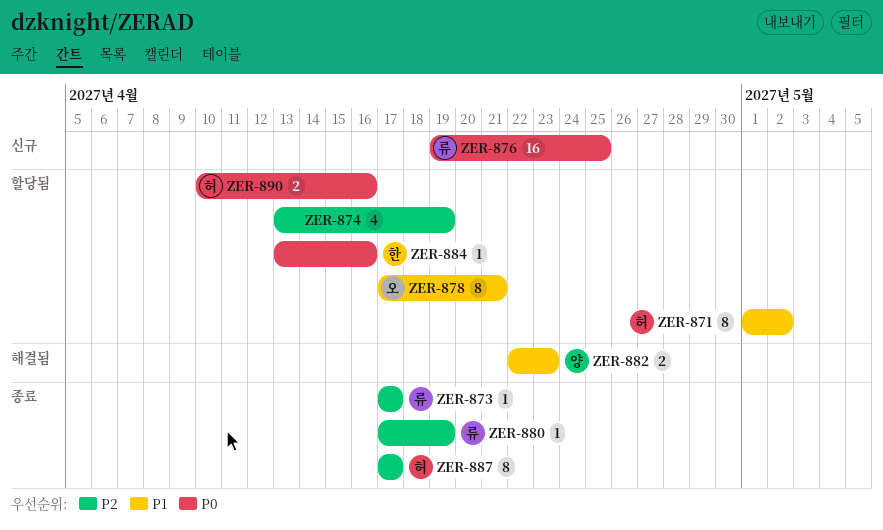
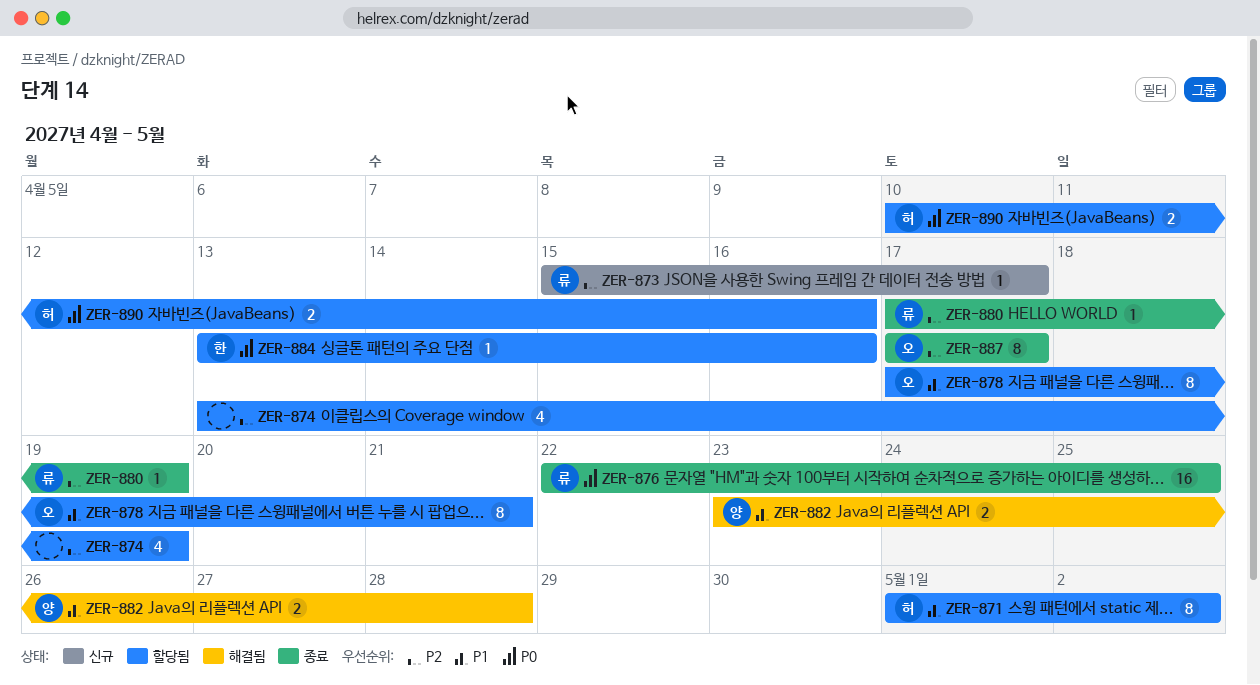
ZER-873, status: 종료 -> 신규
ZER-873, start: Apr 17 -> Apr 15
ZER-876, status: 신규 -> 종료
ZER-876, start: Apr 19 -> Apr 22
ZER-882, start: Apr 22 -> Apr 23
ZER-882, due: Apr 23 -> Apr 28
ZER-887, owner: 허 -> 오

